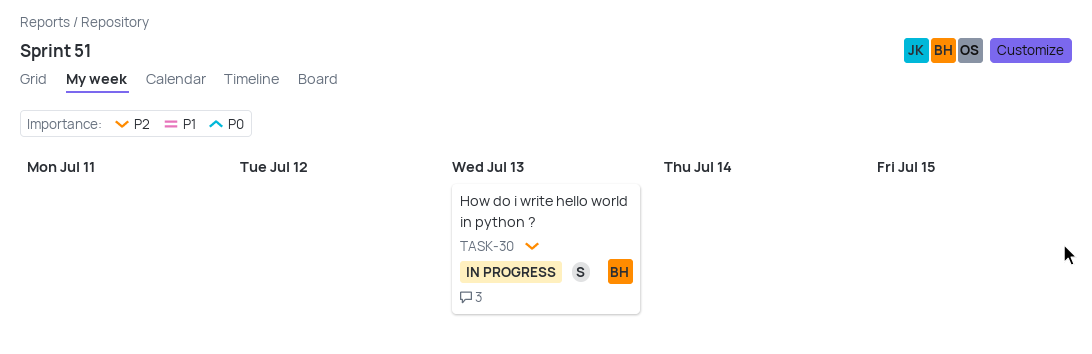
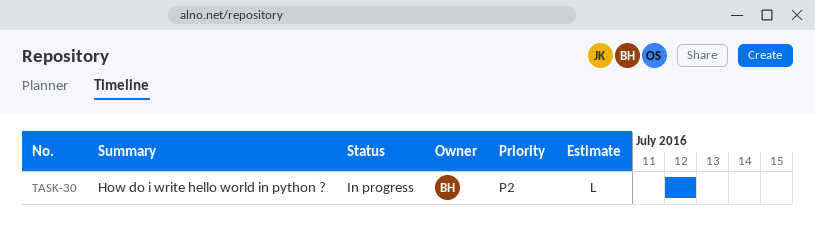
TASK-30, estimate: S -> L
TASK-30, due: Jul 13 -> Jul 12

